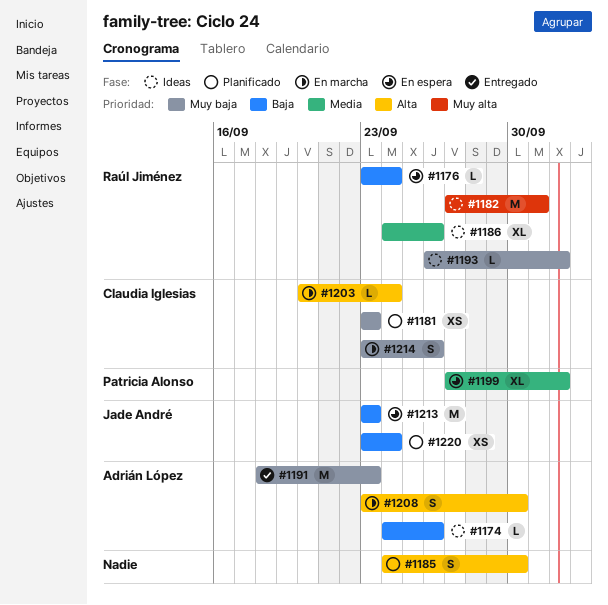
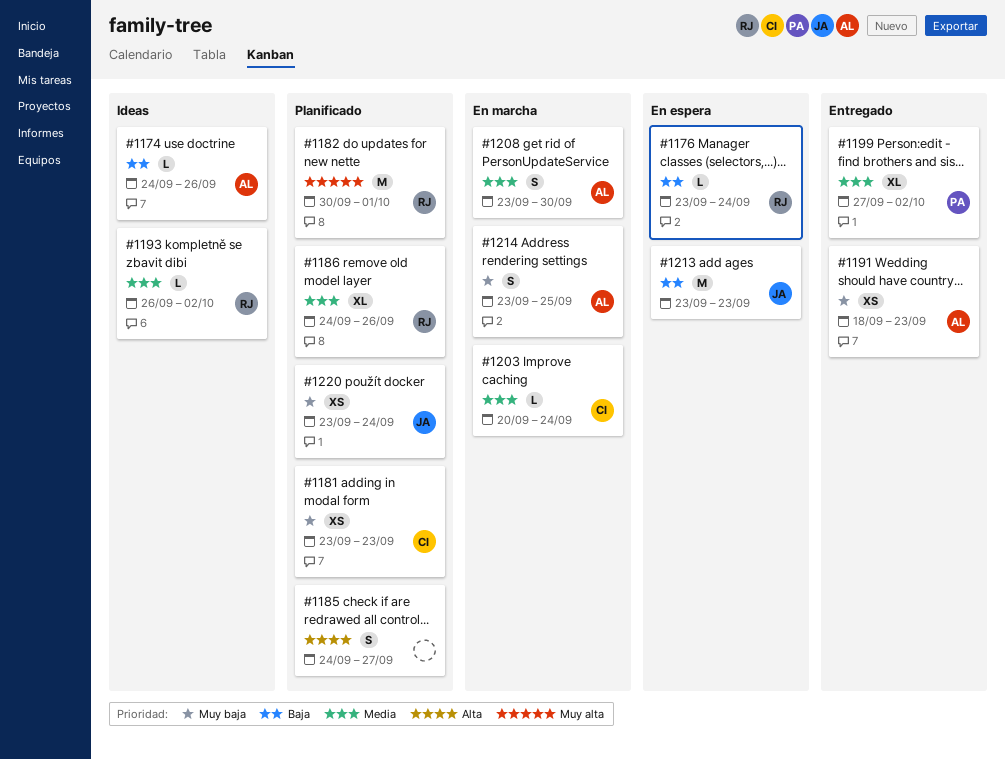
#1182, status: Ideas -> Planificado
#1182, start: Sep 27 -> Sep 30
#1185, due: Sep 30 -> Sep 27
#1186, status: Ideas -> Planificado
#1191, estimate: M -> XS
#1193, priority: Muy baja -> Media
#1199, status: En espera -> Entregado
#1203, priority: Alta -> Media
#1208, priority: Alta -> Media
#1214, owner: Claudia Iglesias -> Adrián López
#1214, due: Sep 26 -> Sep 25
#1220, priority: Baja -> Muy baja

